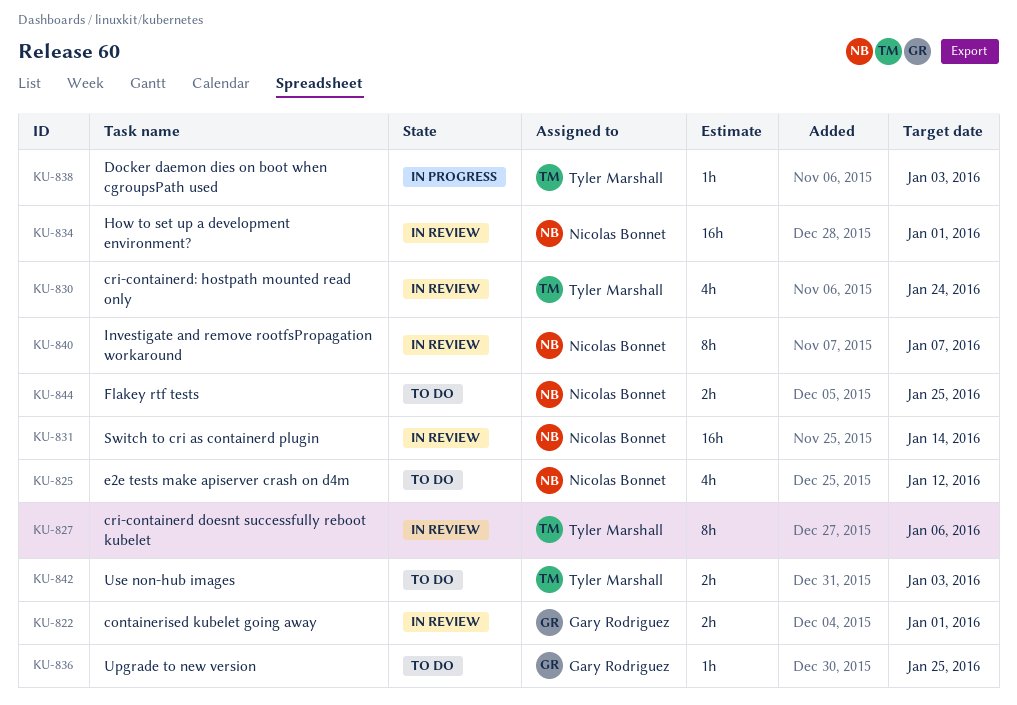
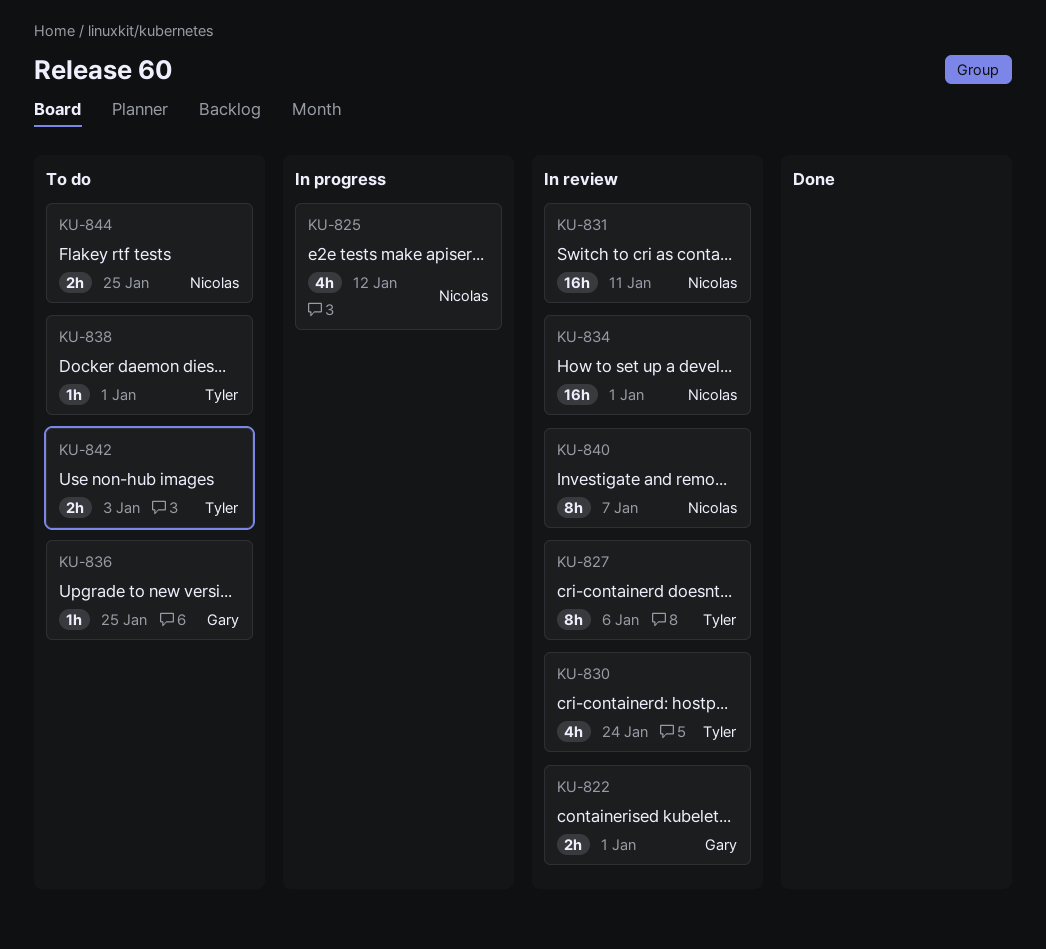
KU-825, status: To do -> In progress
KU-831, due: Jan 14 -> Jan 11
KU-838, status: In progress -> To do
KU-838, due: Jan 3 -> Jan 1

